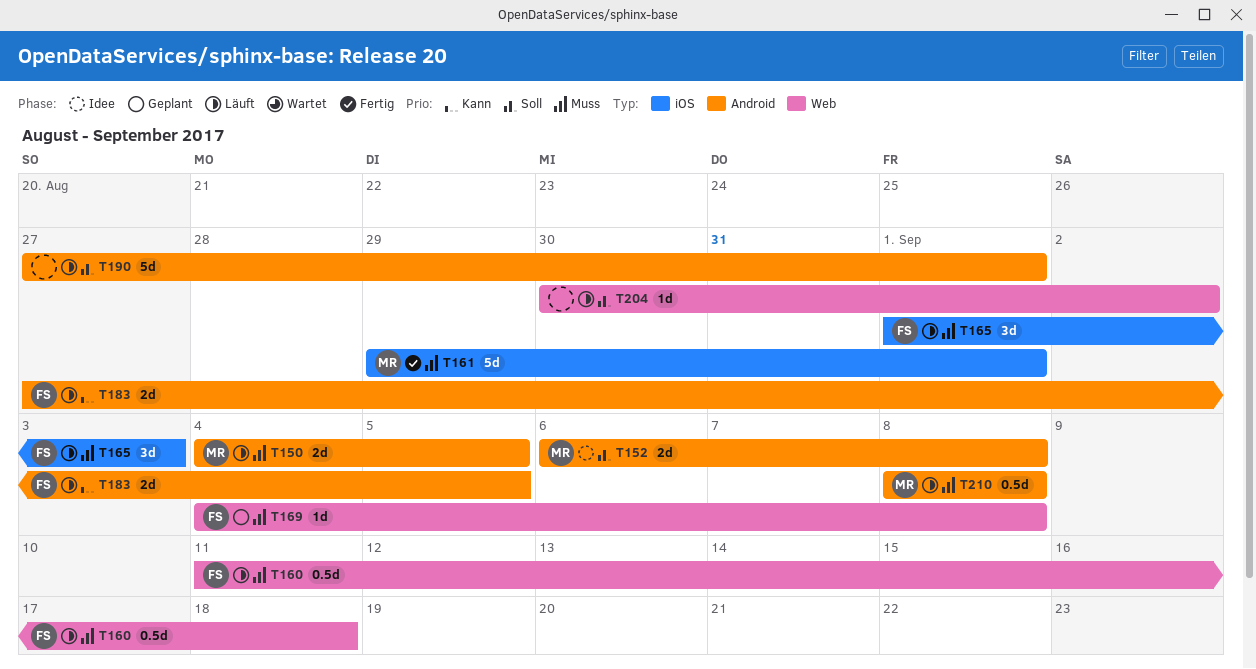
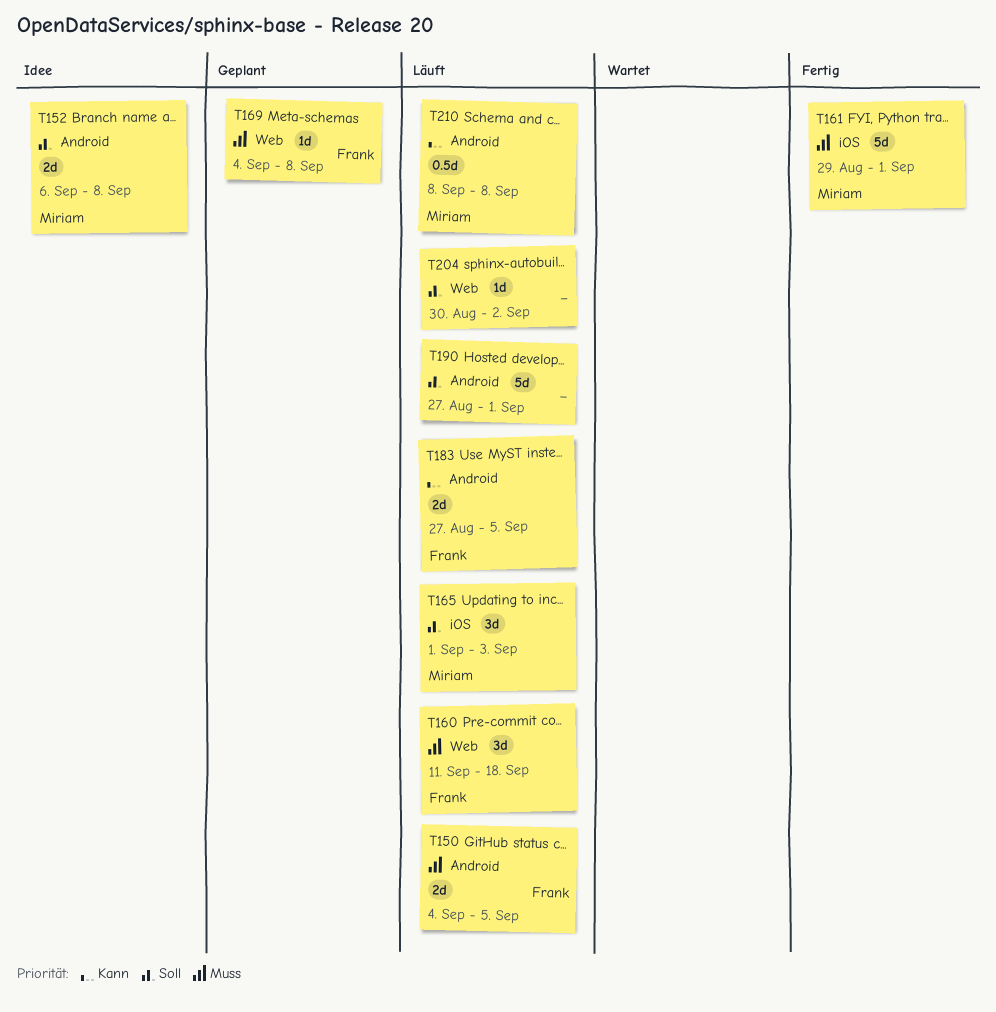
T150, owner: Miriam -> Frank
T160, estimate: 0.5d -> 3d
T165, owner: Frank -> Miriam
T165, priority: Muss -> Soll
T210, priority: Muss -> Kann

